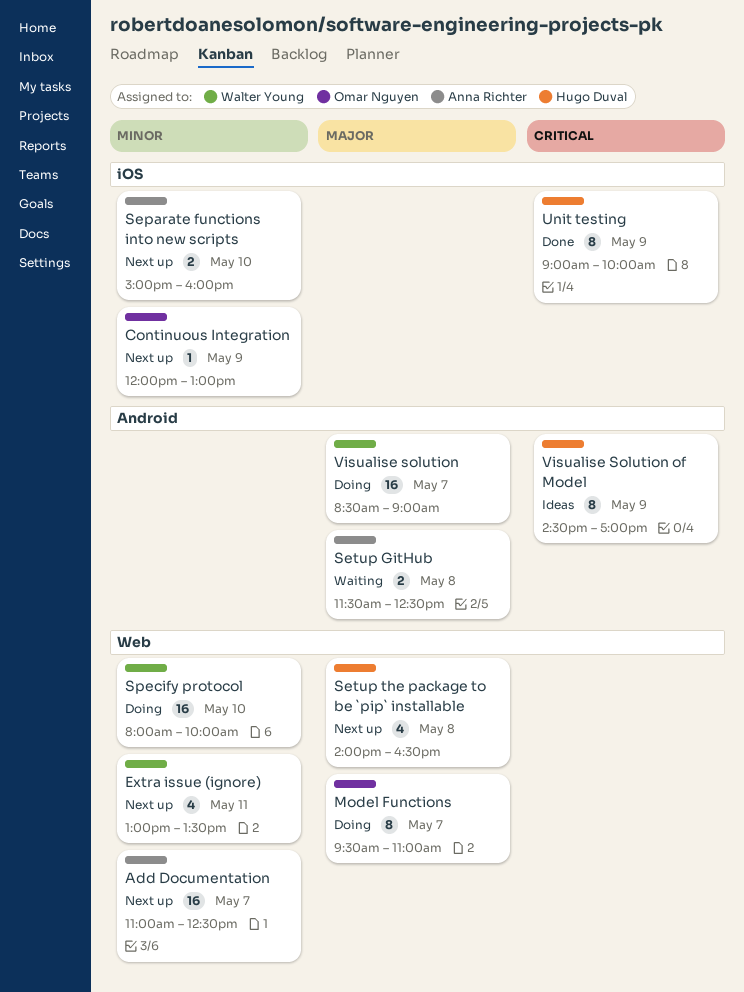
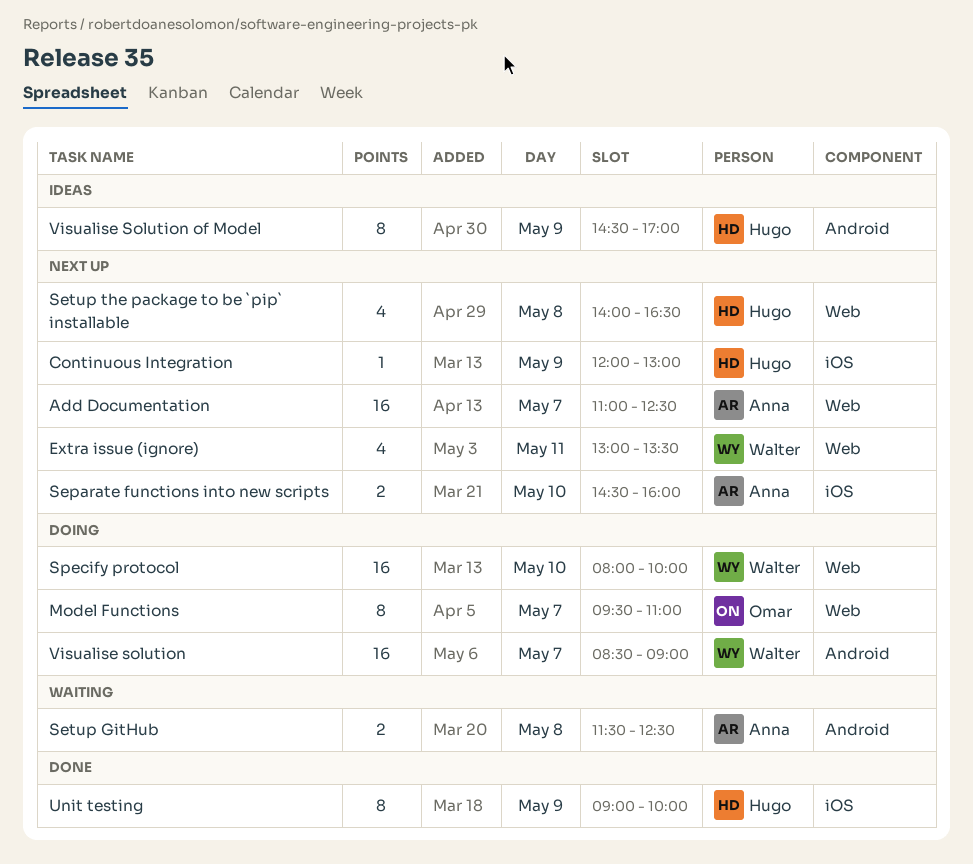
Continuous Integration, owner: Omar Nguyen -> Hugo Duval
Separate functions into new scripts, begins: 15:00 -> 14:30

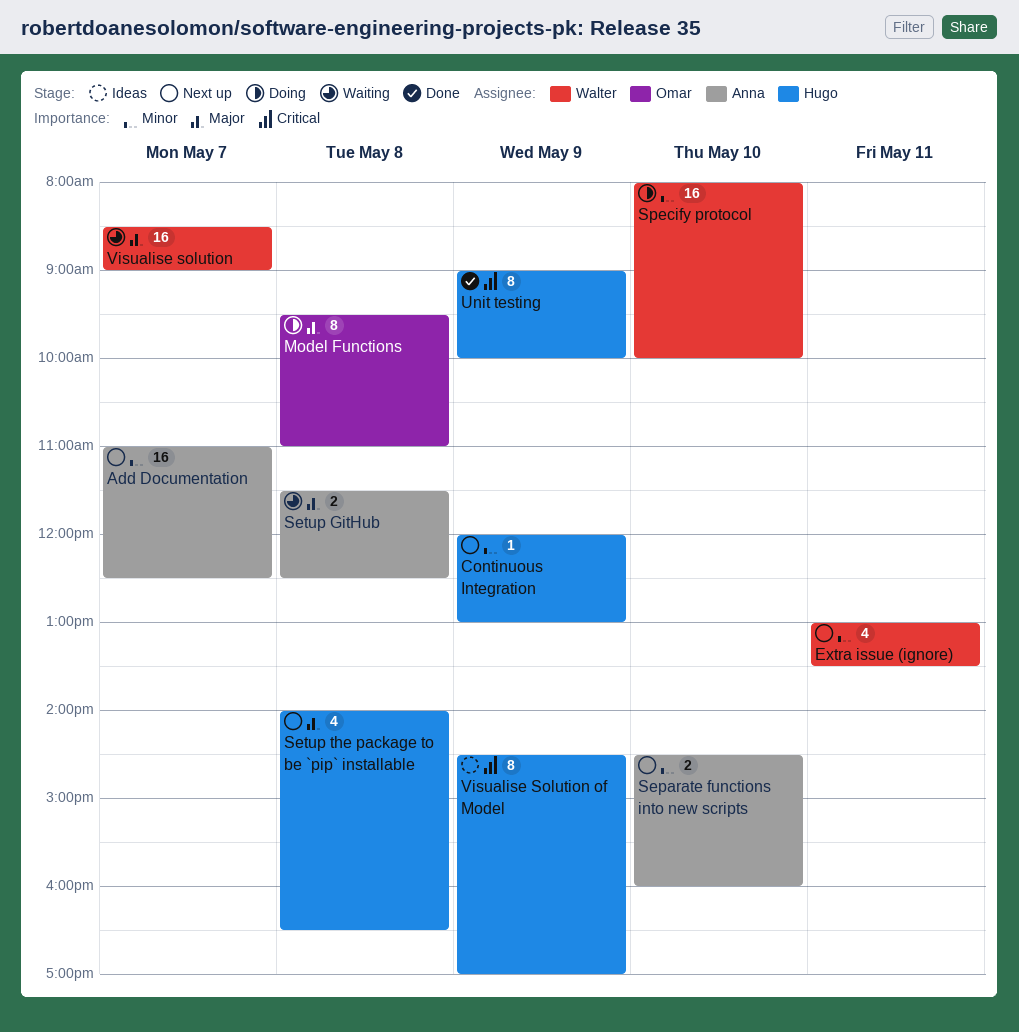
Model Functions, day: May 7 -> May 8
Visualise solution, status: Doing -> Waiting

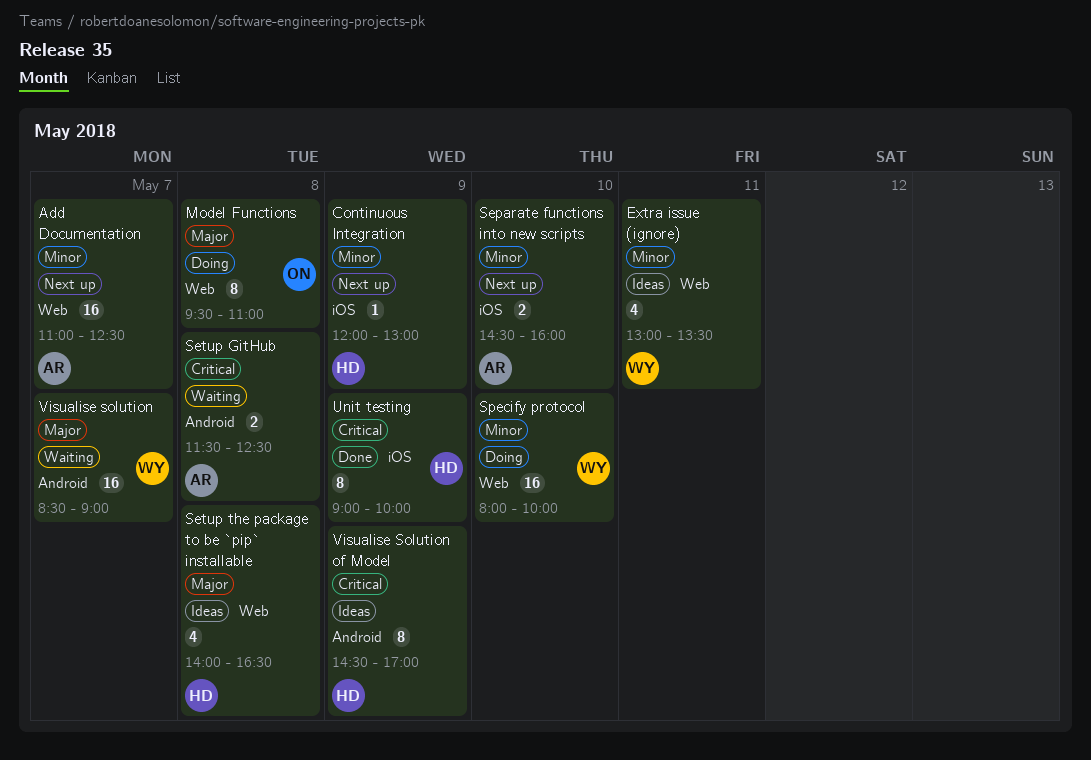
Extra issue (ignore), status: Next up -> Ideas
Setup GitHub, priority: Major -> Critical
Setup the package to be `pip` installable, status: Next up -> Ideas

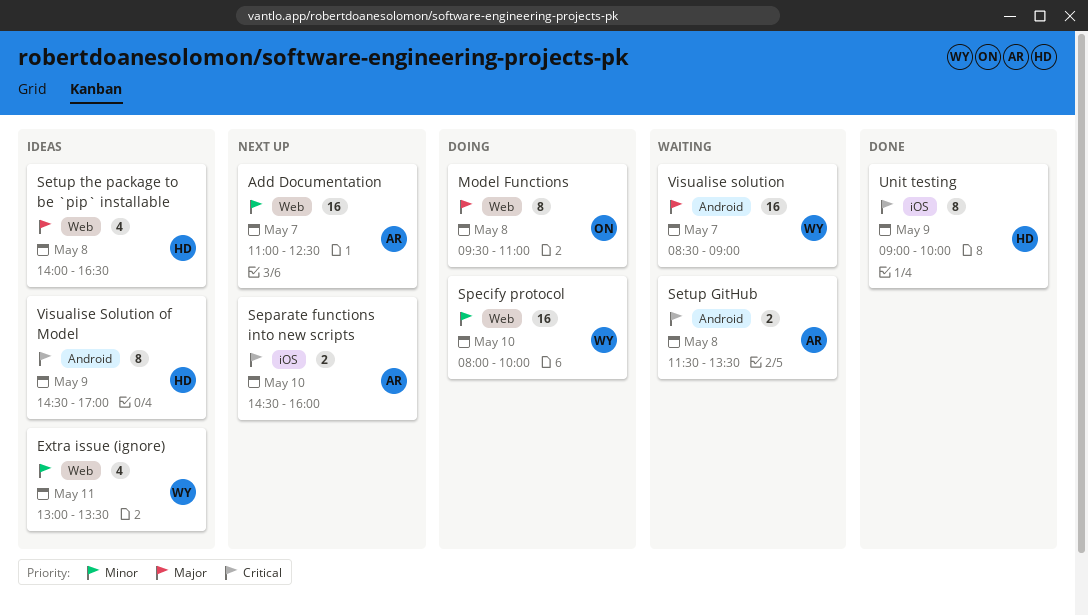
Continuous Integration: present -> none
Separate functions into new scripts, priority: Minor -> Critical
Setup GitHub, ends: 12:30 -> 13:30

